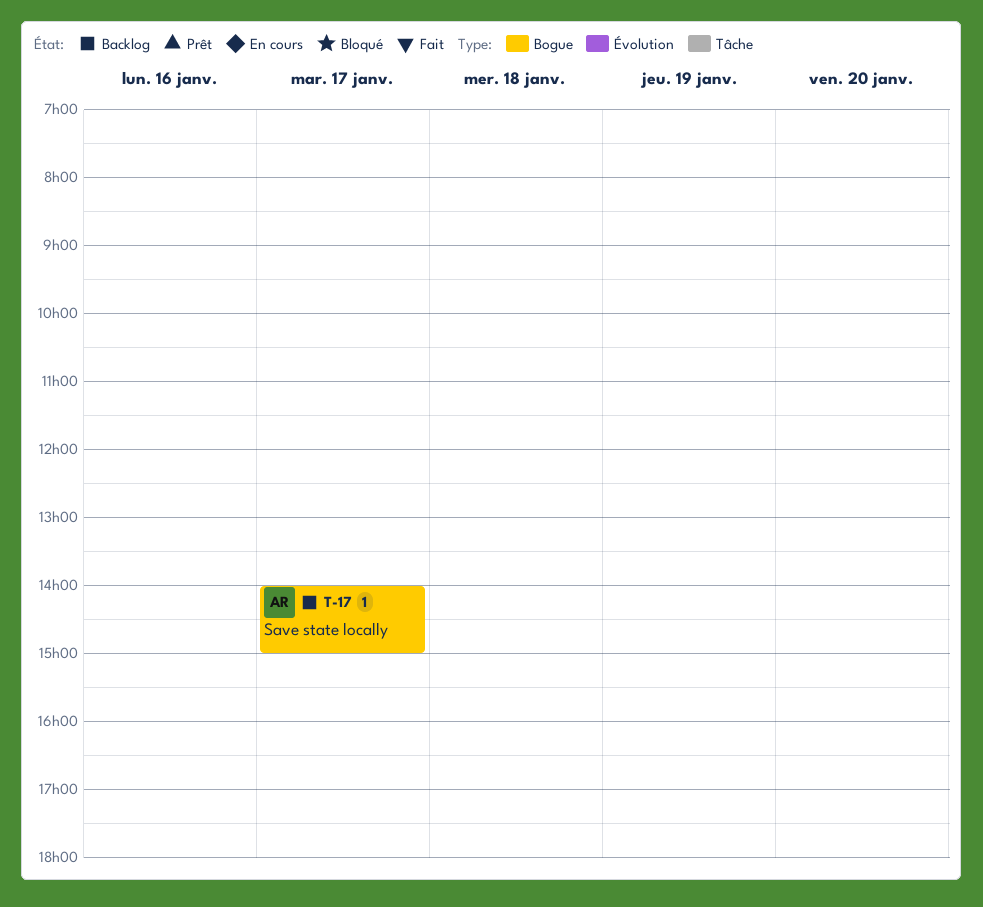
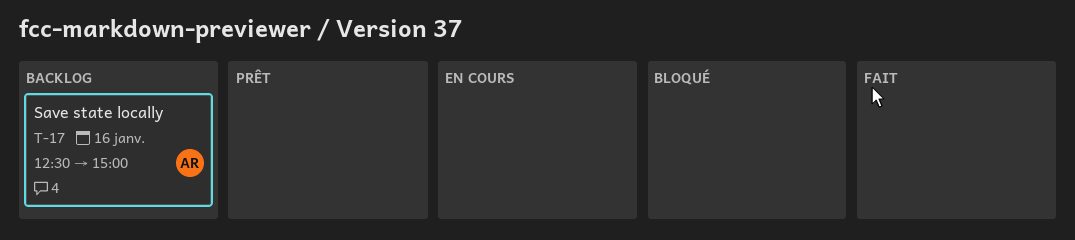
T-17, day: Jan 17 -> Jan 16
T-17, begins: 14:00 -> 12:30

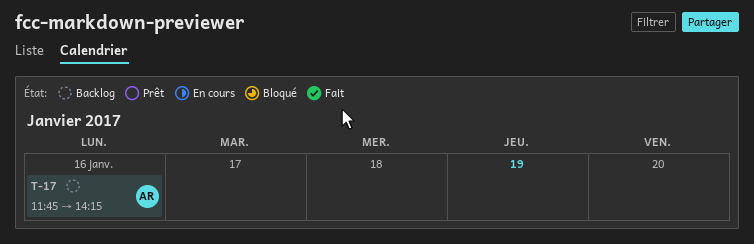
T-17, begins: 12:30 -> 11:45
T-17, ends: 15:00 -> 14:15

